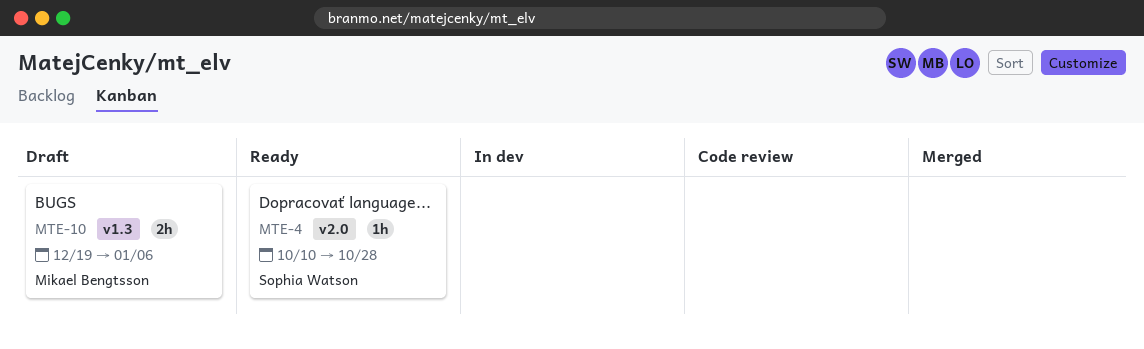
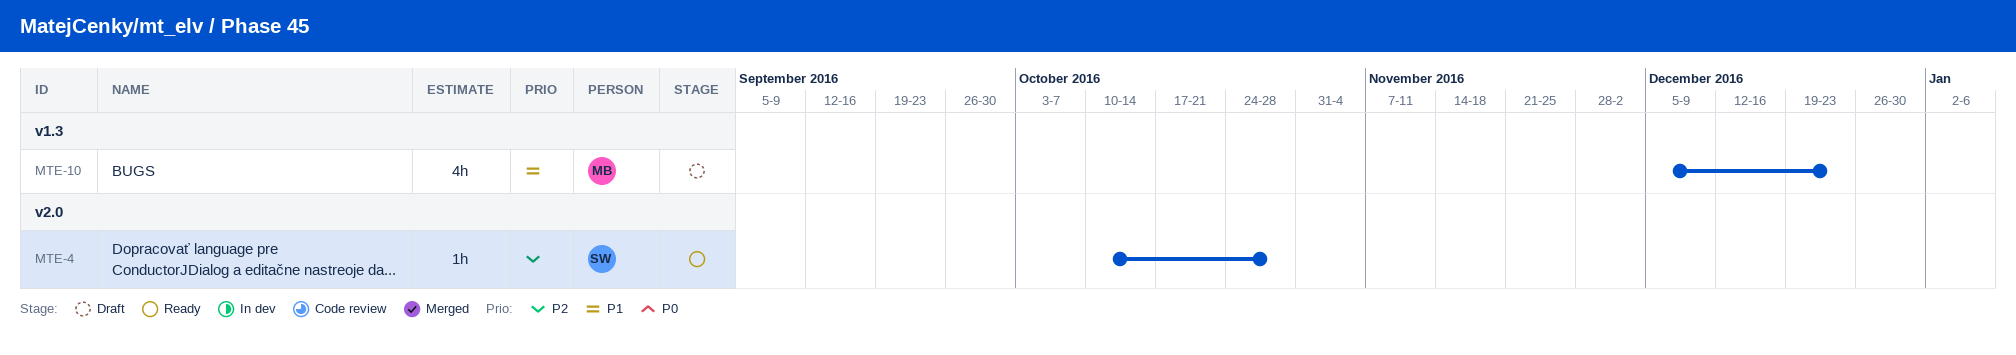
MTE-10, estimate: 2h -> 4h
MTE-10, start: Dec 19 -> Dec 5
MTE-10, due: Jan 6 -> Dec 23

